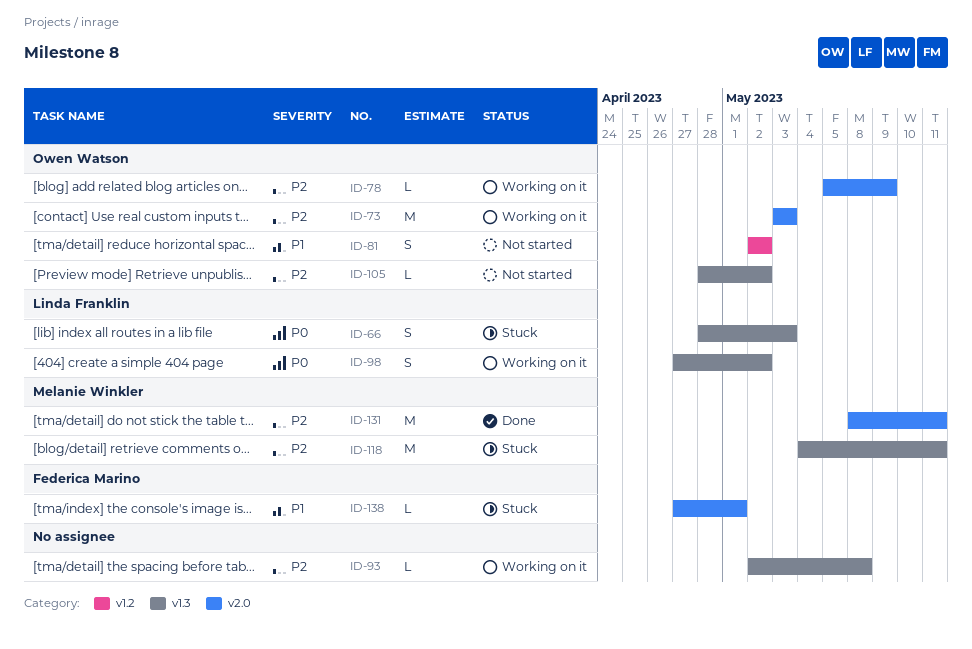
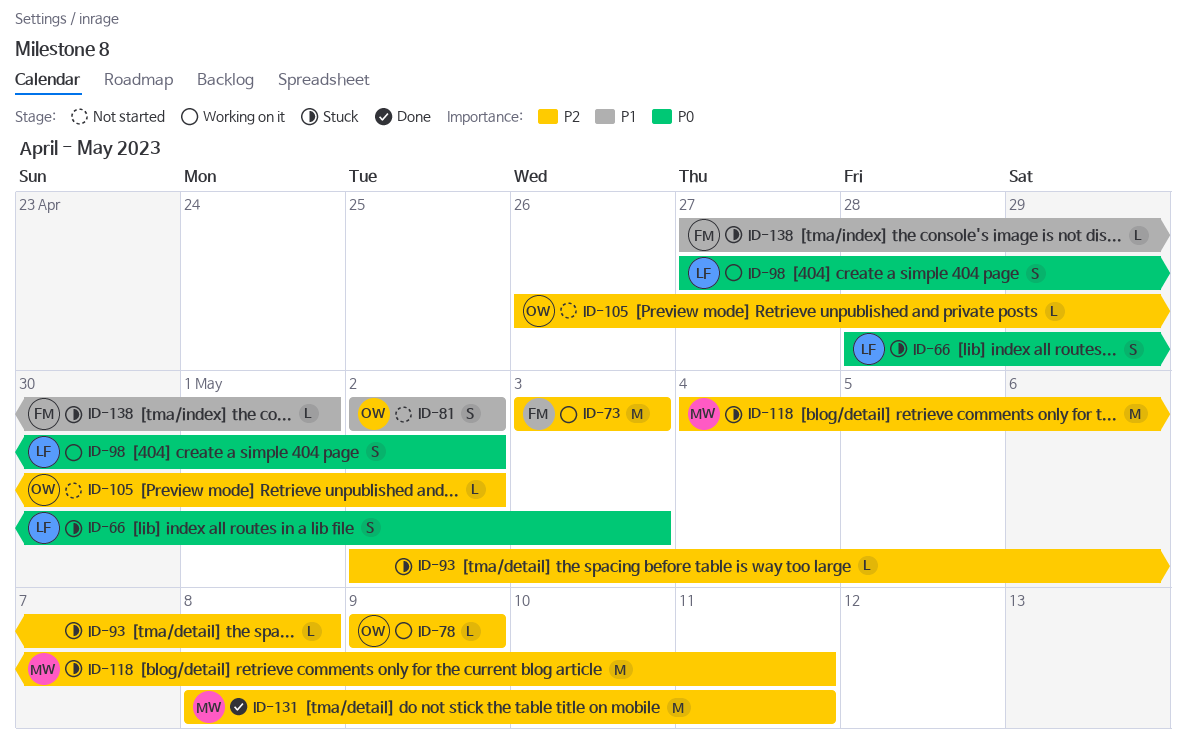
ID-73, owner: Owen Watson -> Federica Marino
ID-78, start: May 5 -> May 9
ID-93, status: Working on it -> Stuck
ID-105, start: Apr 28 -> Apr 26

